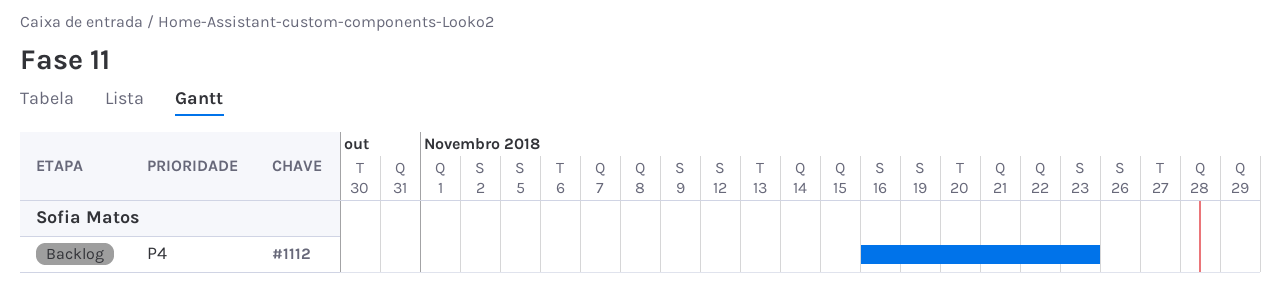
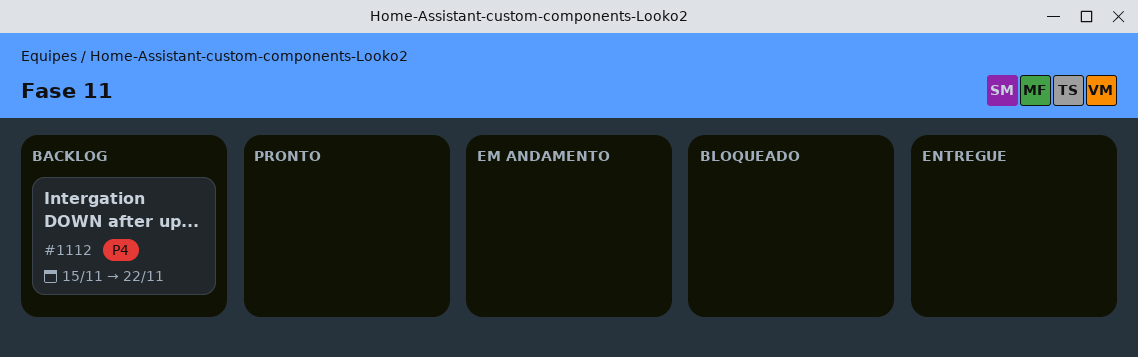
#1112, start: Nov 16 -> Nov 15
#1112, due: Nov 23 -> Nov 22

